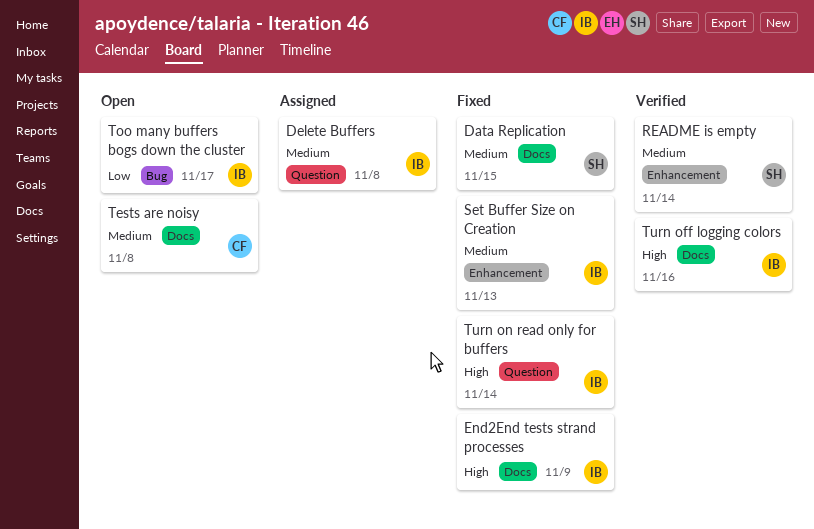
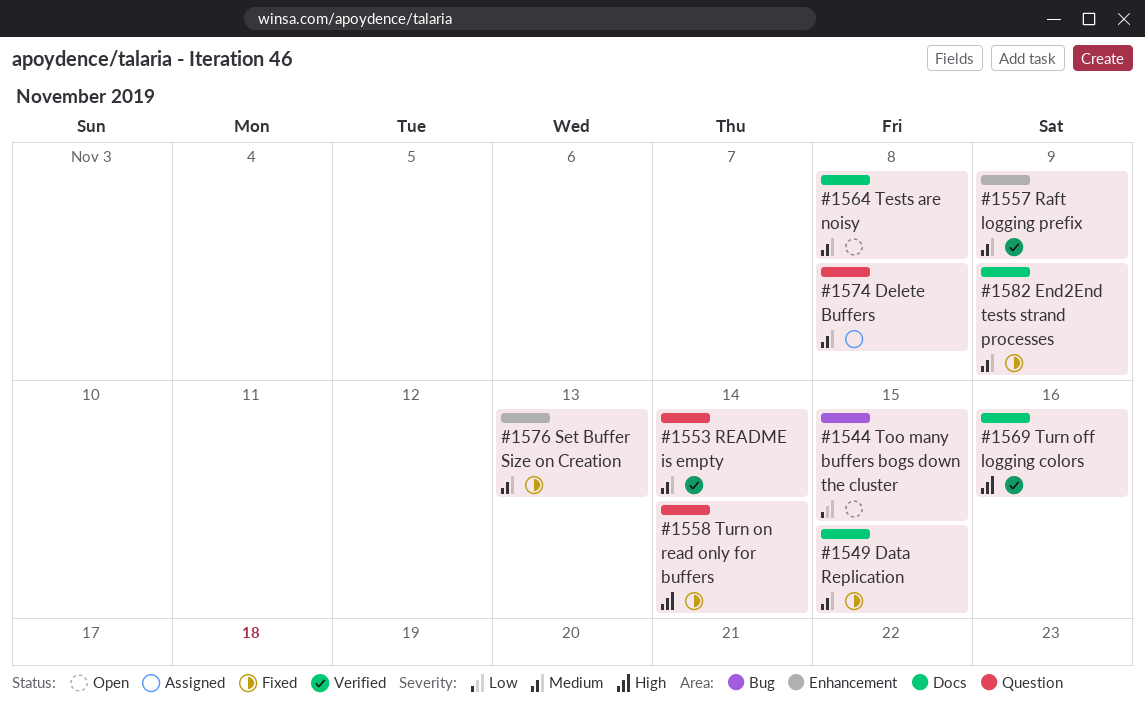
End2End tests strand processes, priority: High -> Medium
Raft logging prefix: none -> present
README is empty, label: Enhancement -> Question
Too many buffers bogs down the cluster, due: Nov 17 -> Nov 15

